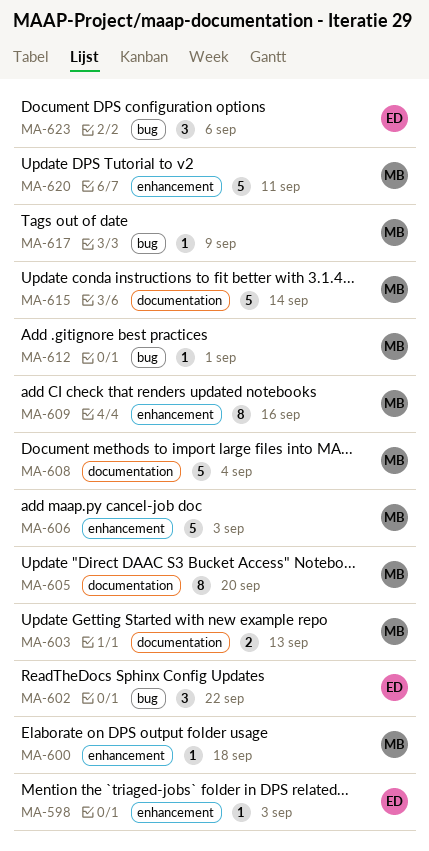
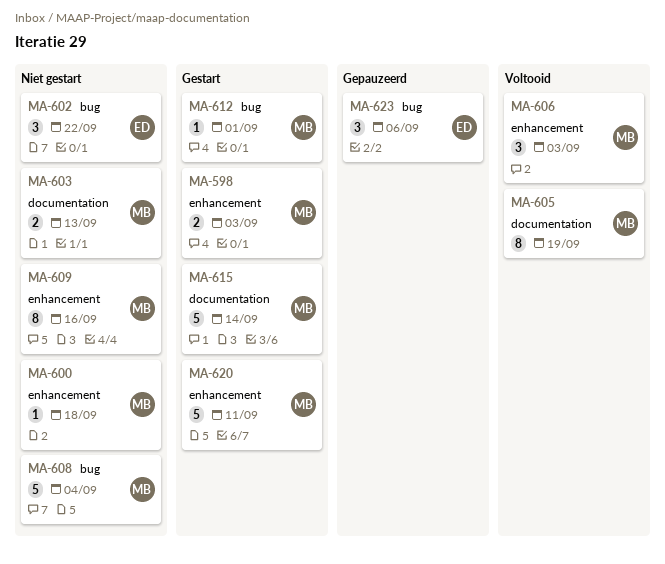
MA-598, owner: ED -> MB
MA-598, estimate: 1 -> 2
MA-605, due: Sep 20 -> Sep 19
MA-606, estimate: 5 -> 3
MA-608, label: documentation -> bug
MA-617: present -> none

